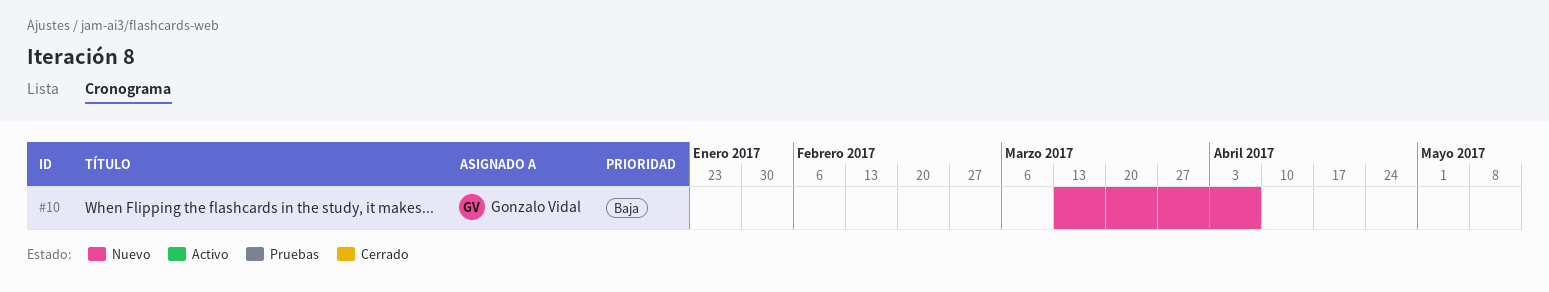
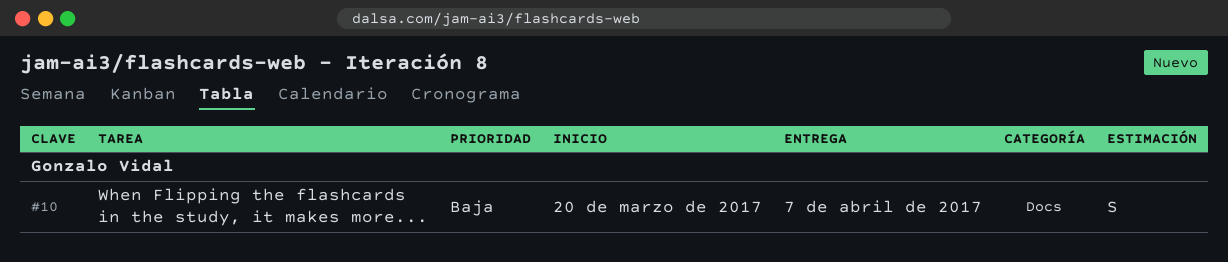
#10, start: Mar 13 -> Mar 20

